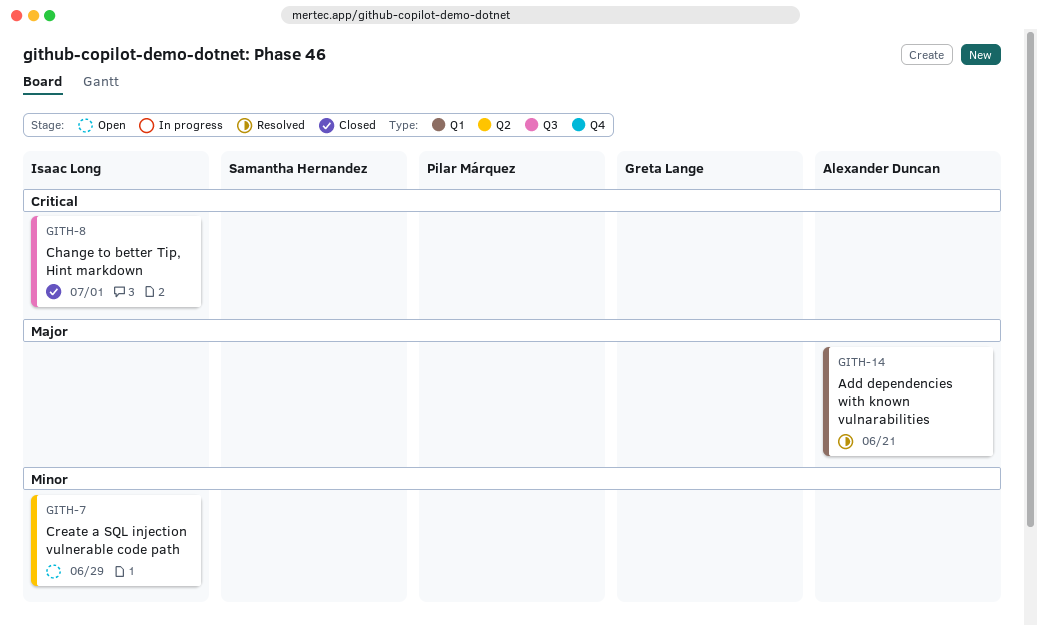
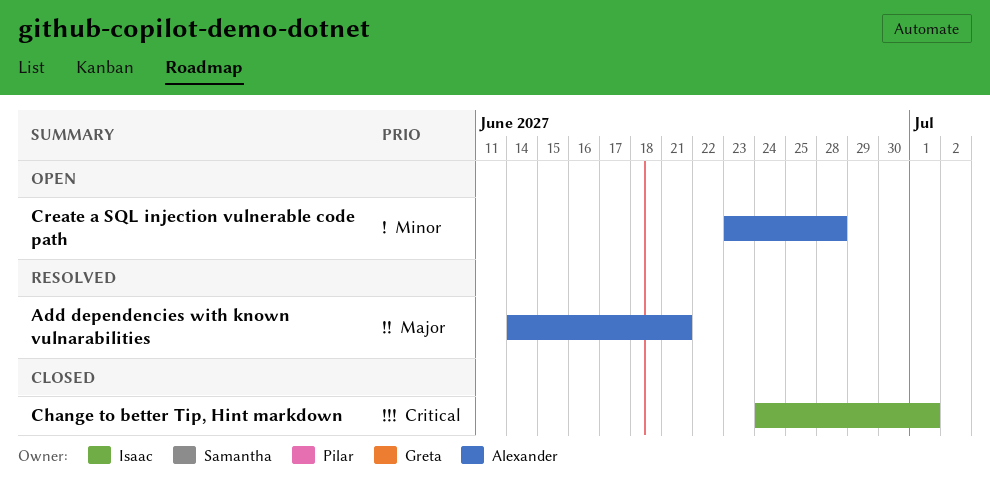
Create a SQL injection vulnerable code path, owner: Isaac Long -> Alexander Duncan
Create a SQL injection vulnerable code path, due: Jun 29 -> Jun 28

